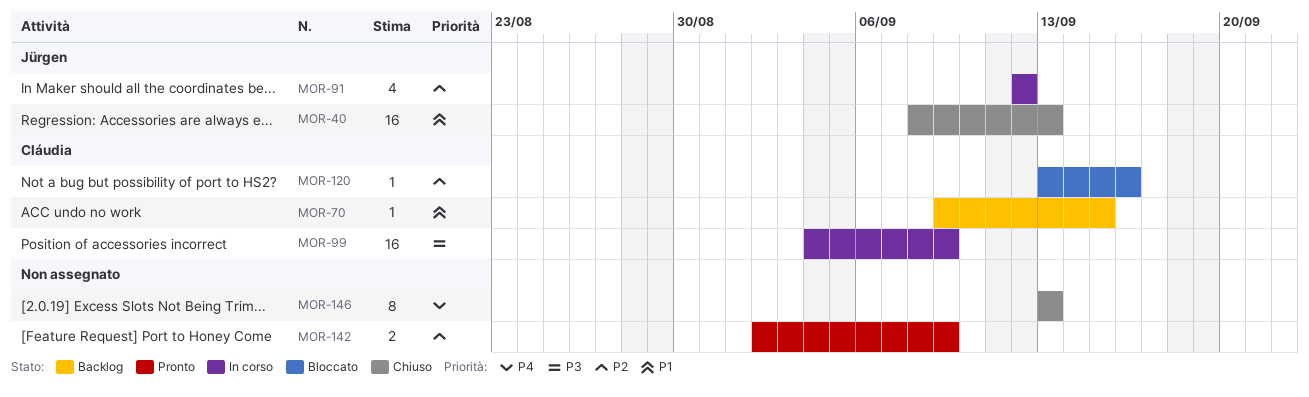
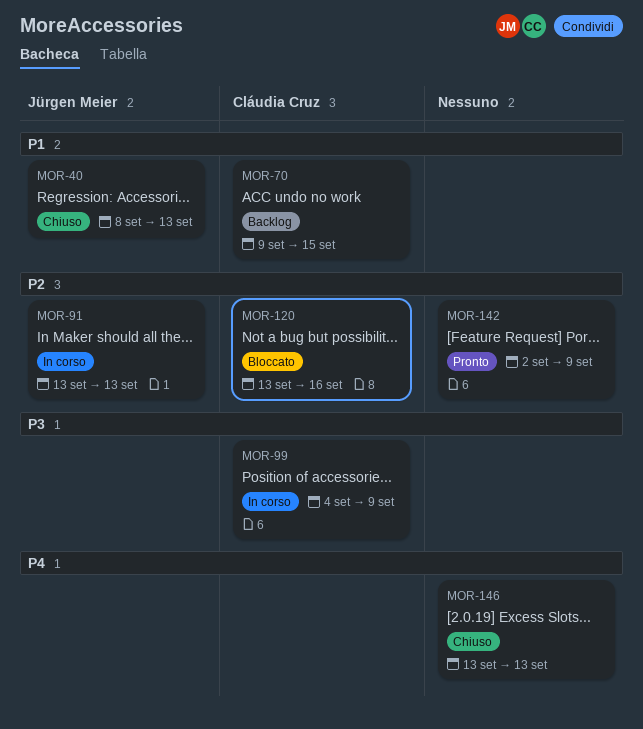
MOR-91, start: Sep 12 -> Sep 13
MOR-91, due: Sep 12 -> Sep 13

